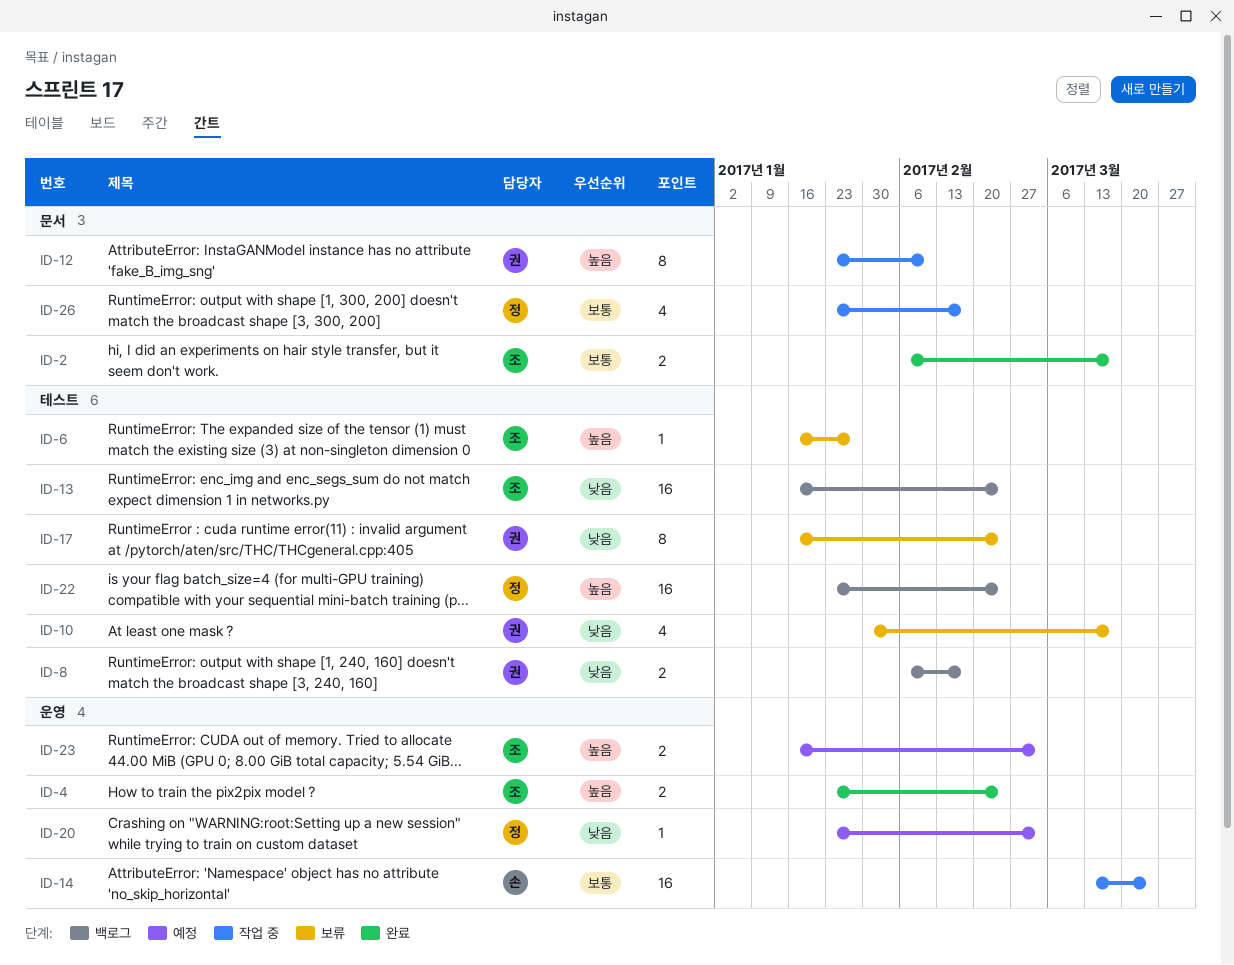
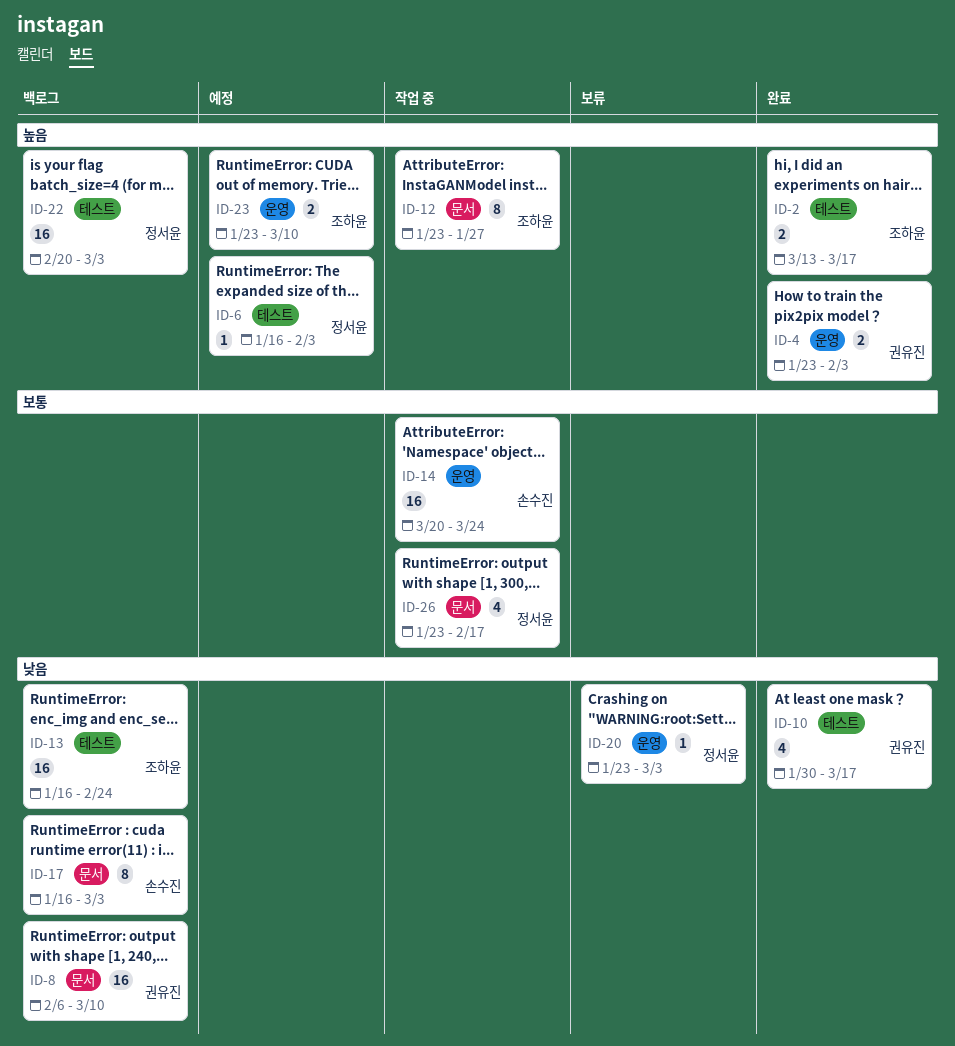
ID-2, priority: 보통 -> 높음
ID-2, label: 문서 -> 테스트
ID-2, start: Feb 6 -> Mar 13
ID-4, owner: 조하윤 -> 권유진
ID-4, due: Feb 24 -> Feb 3
ID-6, status: 보류 -> 예정
ID-6, owner: 조하윤 -> 정서윤
ID-6, due: Jan 27 -> Feb 3
ID-8, label: 테스트 -> 문서
ID-8, estimate: 2 -> 16
ID-8, due: Feb 17 -> Mar 10
ID-10, status: 보류 -> 완료
ID-12, owner: 권유진 -> 조하윤
ID-12, due: Feb 10 -> Jan 27
ID-14, start: Mar 13 -> Mar 20
ID-17, status: 보류 -> 백로그
ID-17, owner: 권유진 -> 손수진
ID-17, label: 테스트 -> 문서
ID-17, due: Feb 24 -> Mar 3
ID-20, status: 예정 -> 보류
ID-22, start: Jan 23 -> Feb 20
ID-22, due: Feb 24 -> Mar 3
ID-23, start: Jan 16 -> Jan 23
ID-23, due: Mar 3 -> Mar 10

